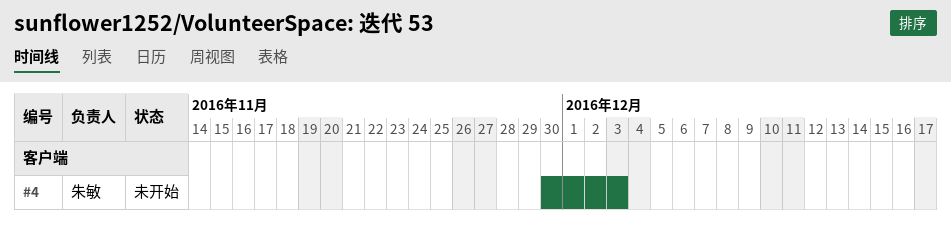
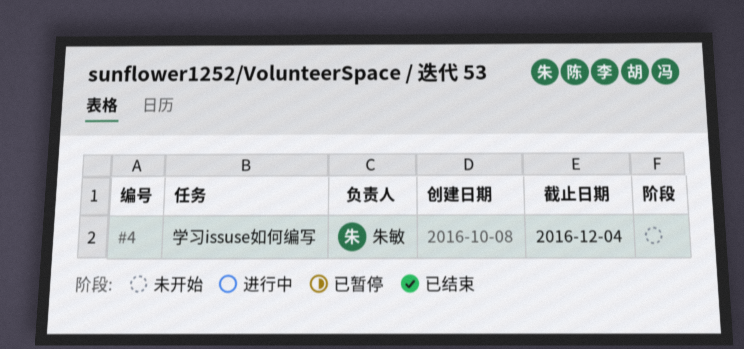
#4, due: Dec 3 -> Dec 4

